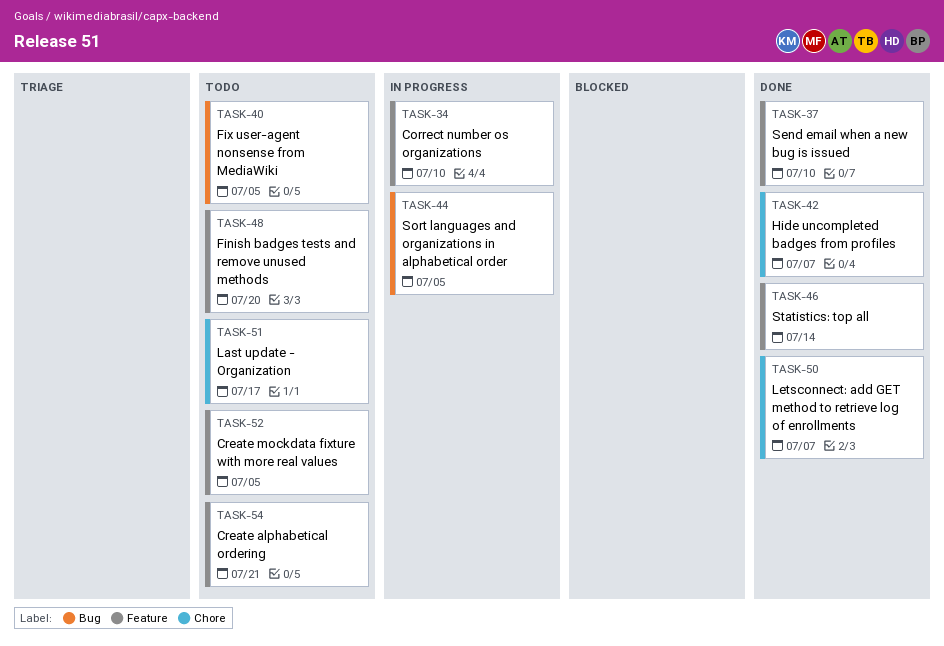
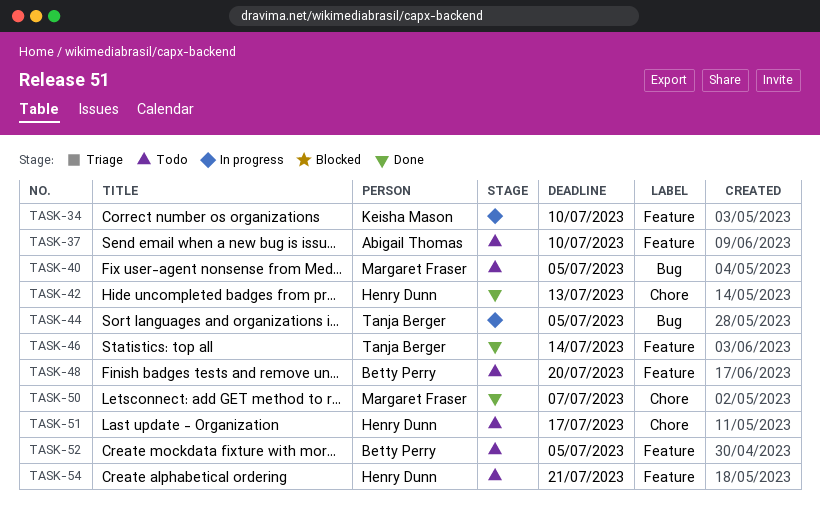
TASK-37, status: Done -> Todo
TASK-42, due: Jul 7 -> Jul 13

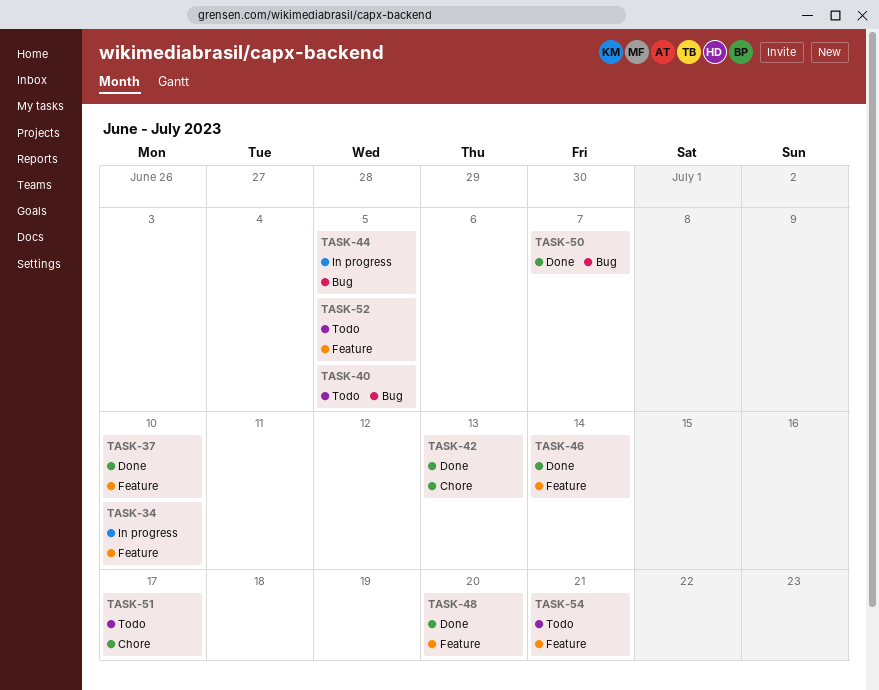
TASK-37, status: Todo -> Done
TASK-48, status: Todo -> Done
TASK-50, label: Chore -> Bug

